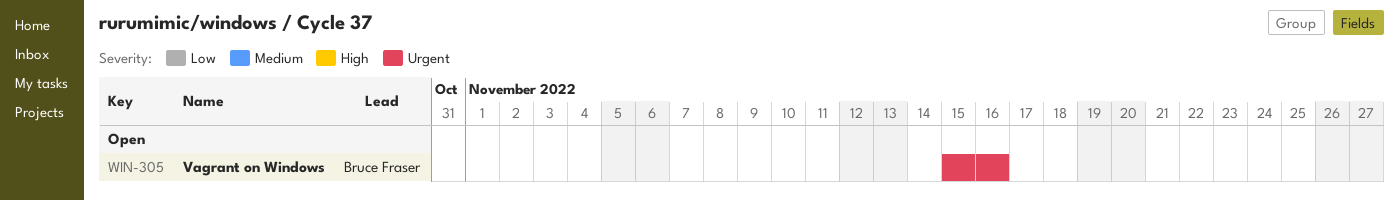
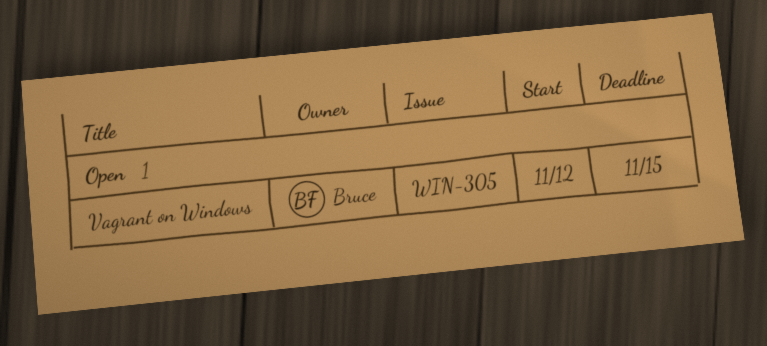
WIN-305, start: Nov 15 -> Nov 12
WIN-305, due: Nov 16 -> Nov 15

